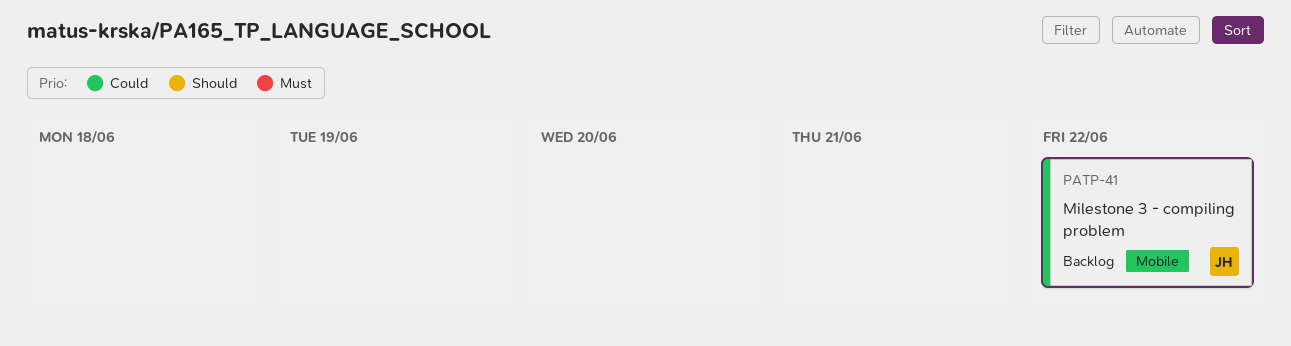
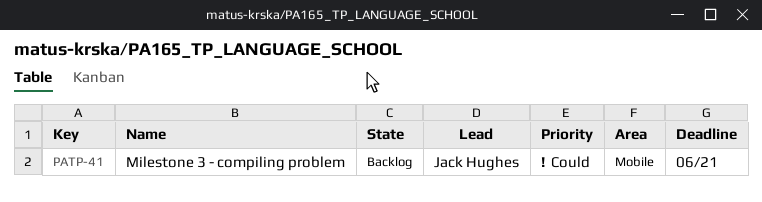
PATP-41, due: Jun 22 -> Jun 21

